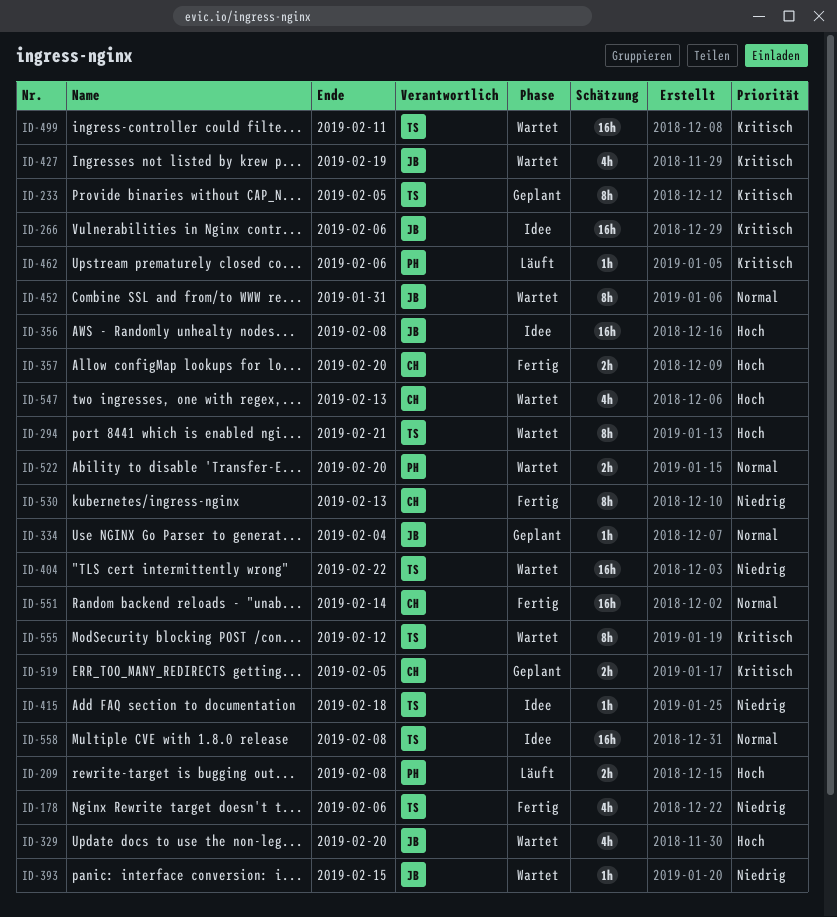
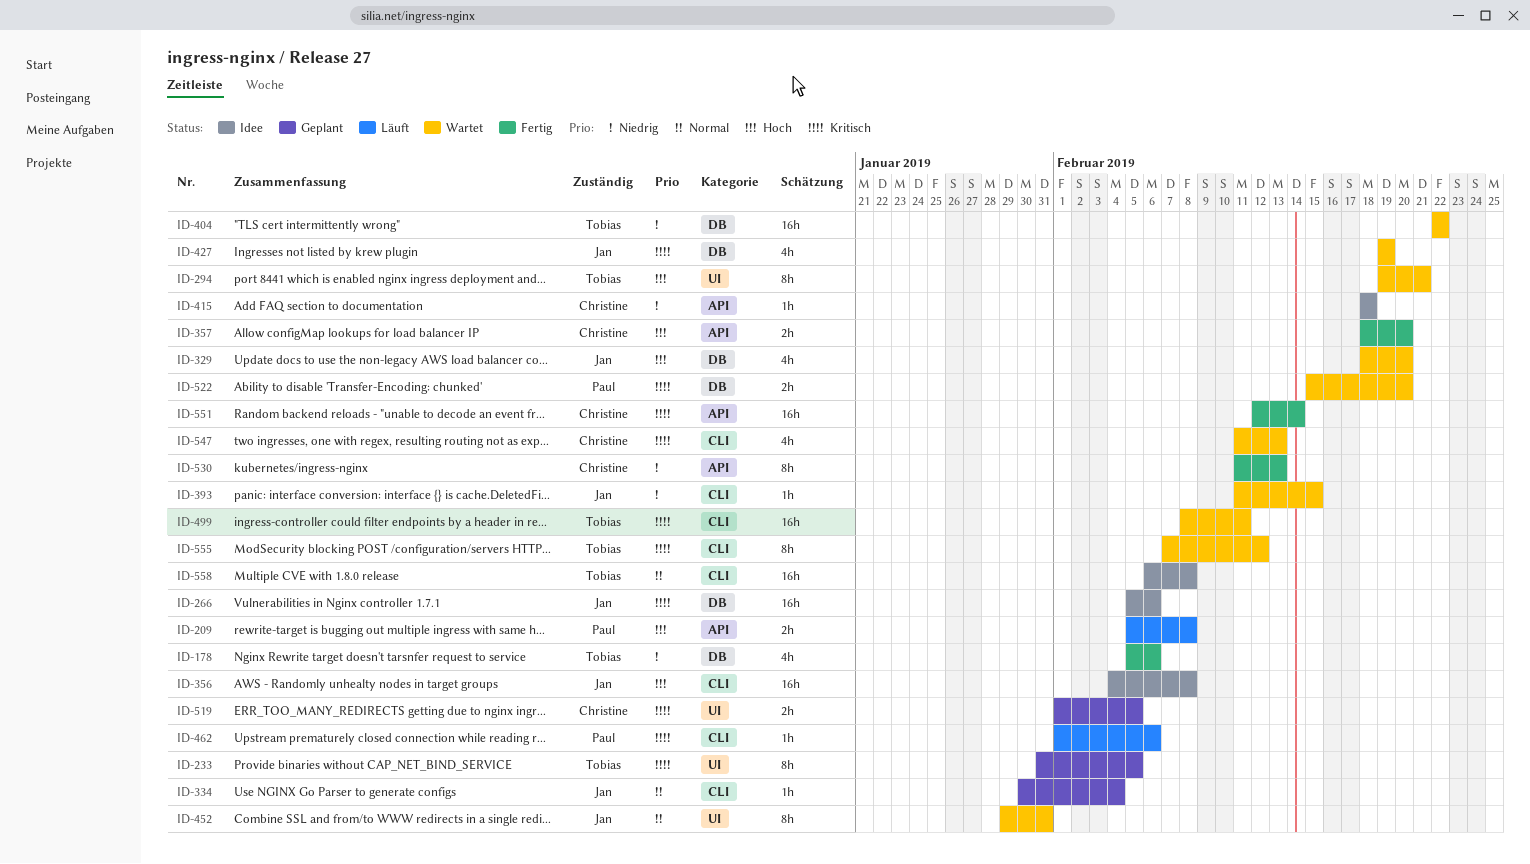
ID-415, owner: Tobias -> Christine
ID-522, priority: Normal -> Kritisch
ID-547, priority: Hoch -> Kritisch
ID-551, priority: Normal -> Kritisch

